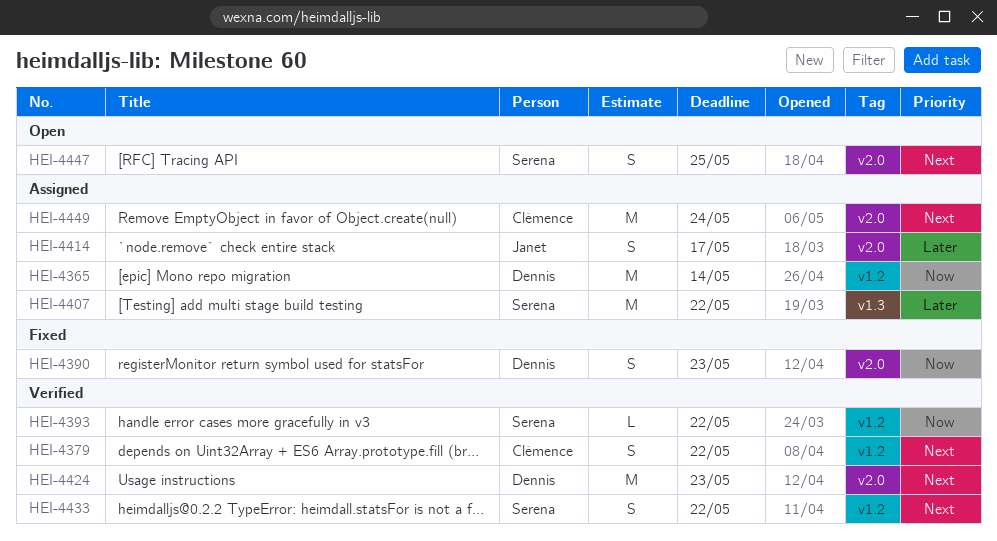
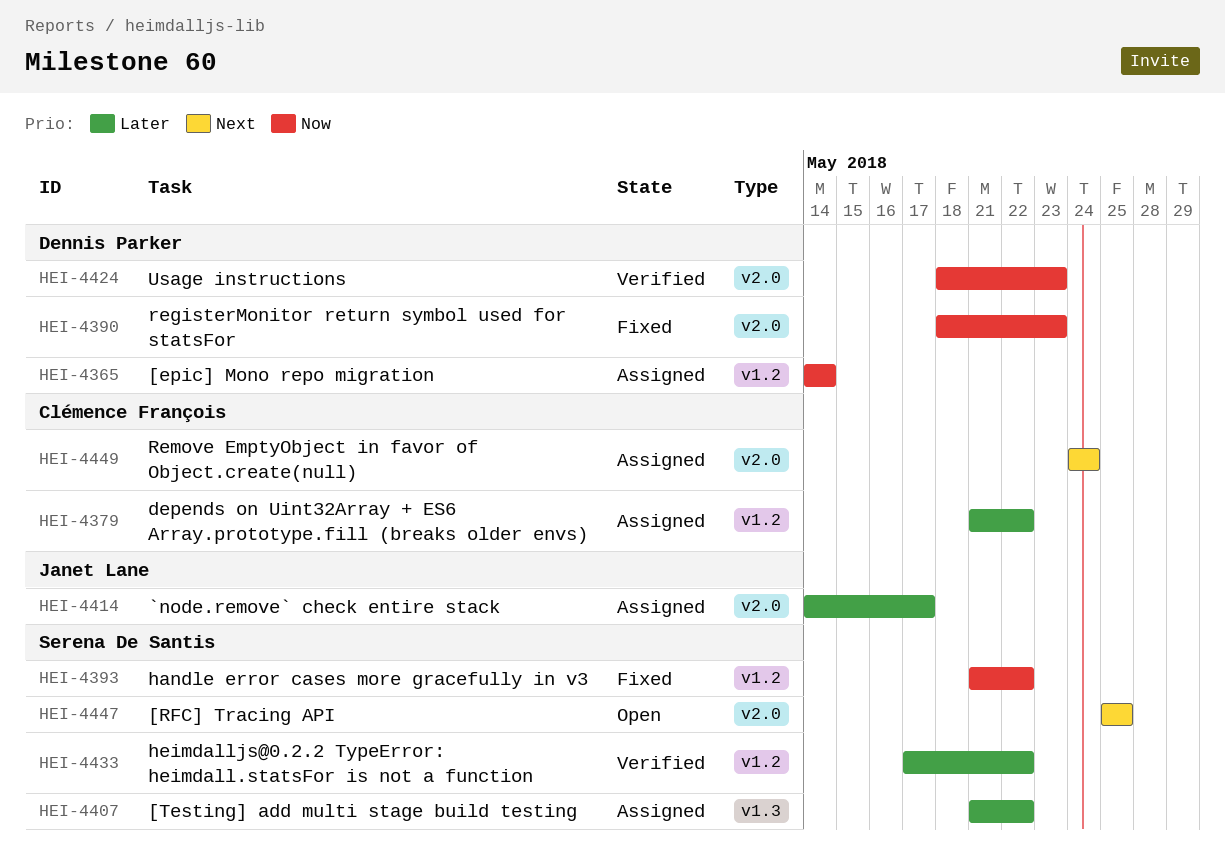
HEI-4379, status: Verified -> Assigned
HEI-4379, priority: Next -> Later
HEI-4393, status: Verified -> Fixed
HEI-4424, priority: Next -> Now
HEI-4433, priority: Next -> Later

